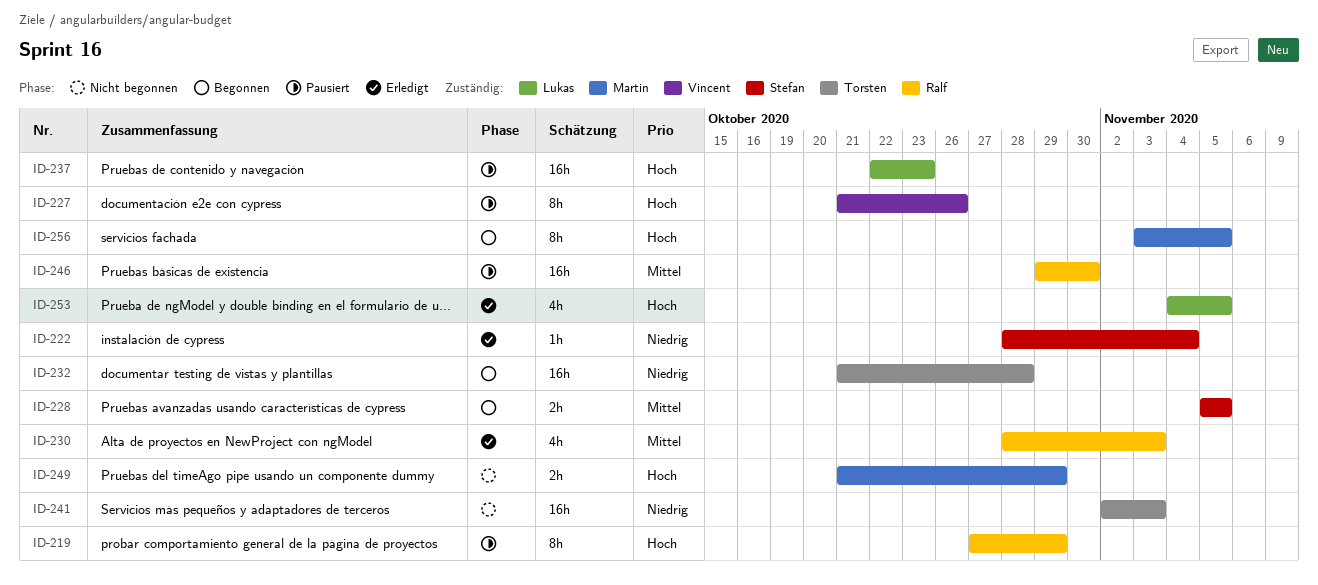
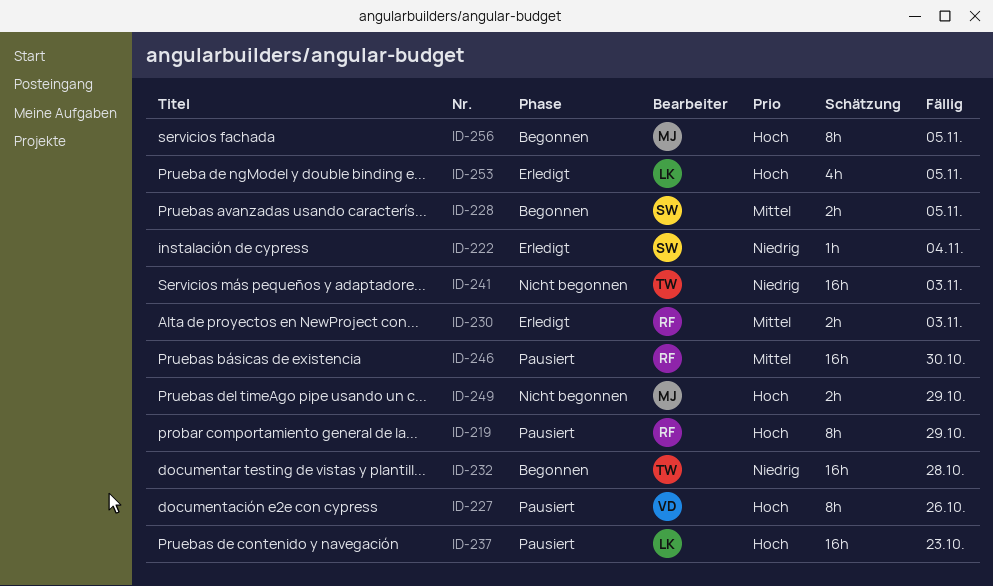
ID-230, estimate: 4h -> 2h

